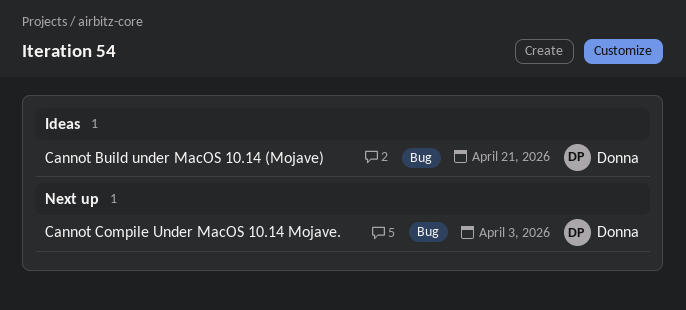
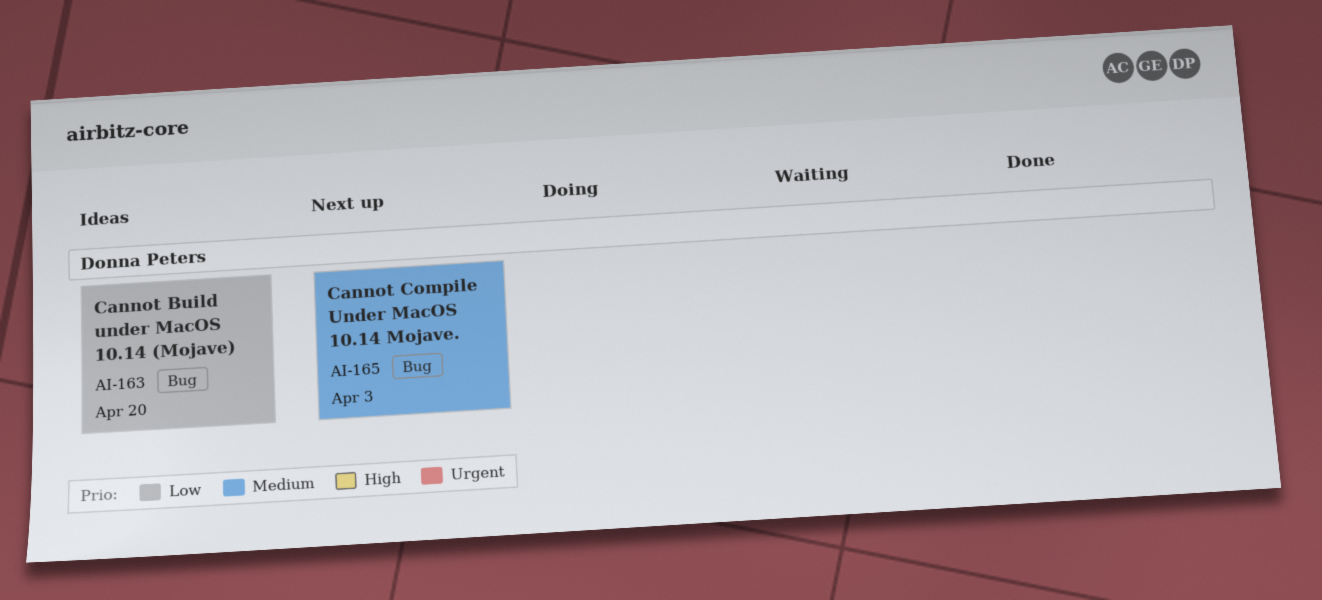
Cannot Build under MacOS 10.14 (Mojave), due: Apr 21 -> Apr 20

